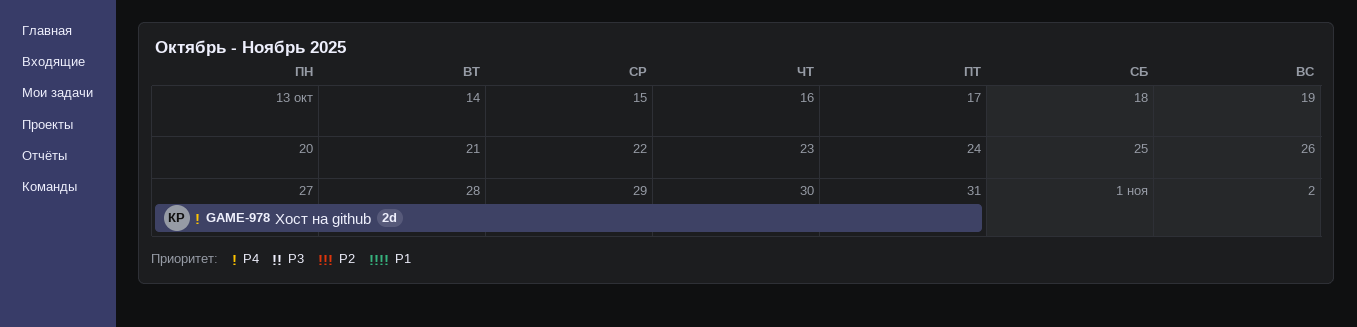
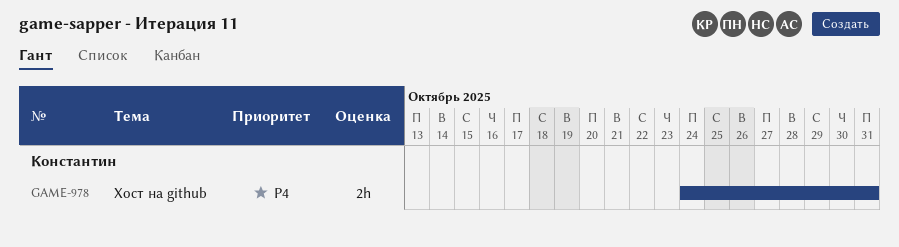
GAME-978, estimate: 2d -> 2h
GAME-978, start: Oct 27 -> Oct 24

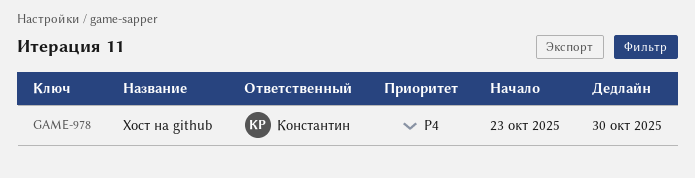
GAME-978, start: Oct 24 -> Oct 23
GAME-978, due: Oct 31 -> Oct 30

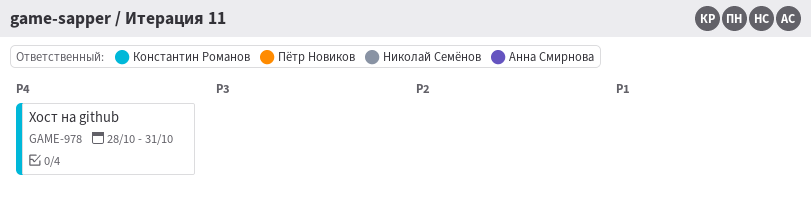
GAME-978, start: Oct 23 -> Oct 28
GAME-978, due: Oct 30 -> Oct 31

